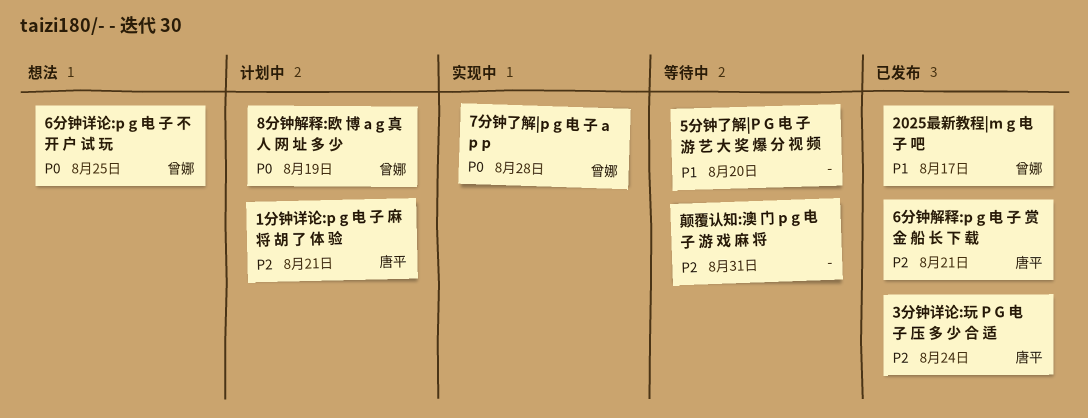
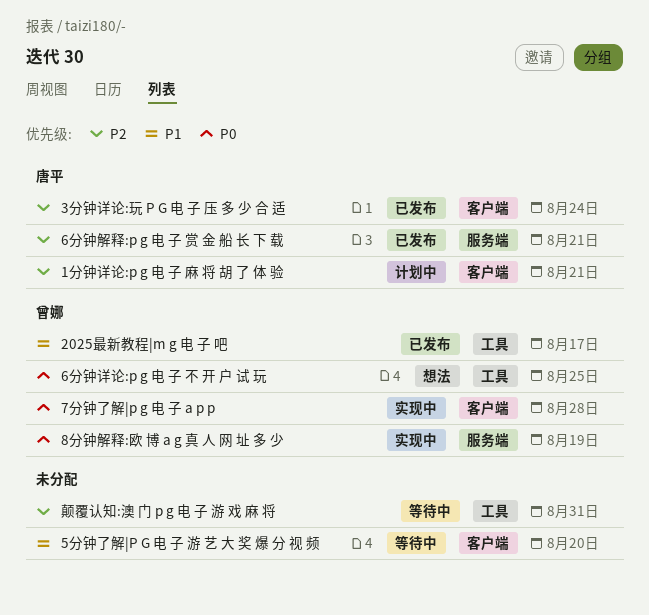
8分钟解释:欧 博 a g 真 人 网 址 多 少, status: 计划中 -> 实现中

